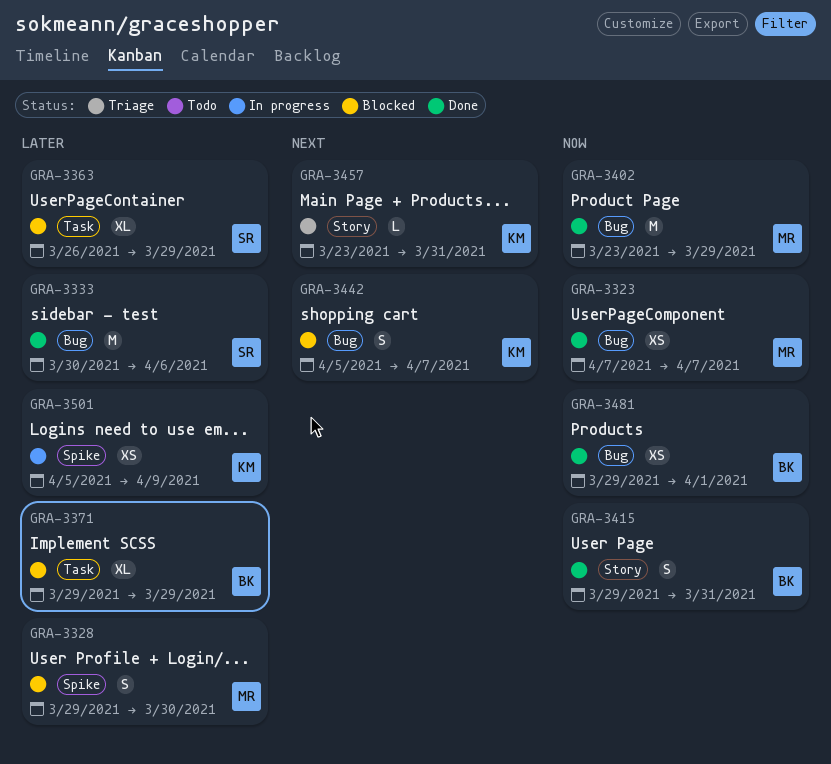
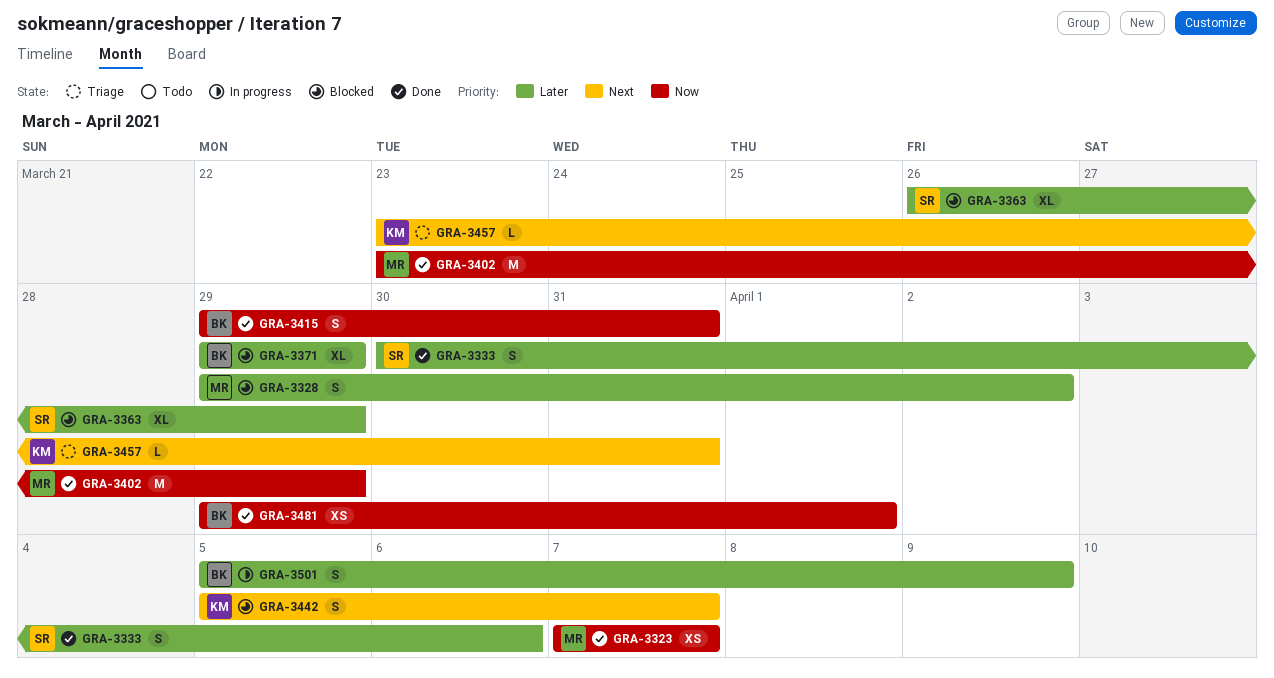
GRA-3328, due: Mar 30 -> Apr 2
GRA-3333, estimate: M -> S
GRA-3501, owner: KM -> BK
GRA-3501, estimate: XS -> S

